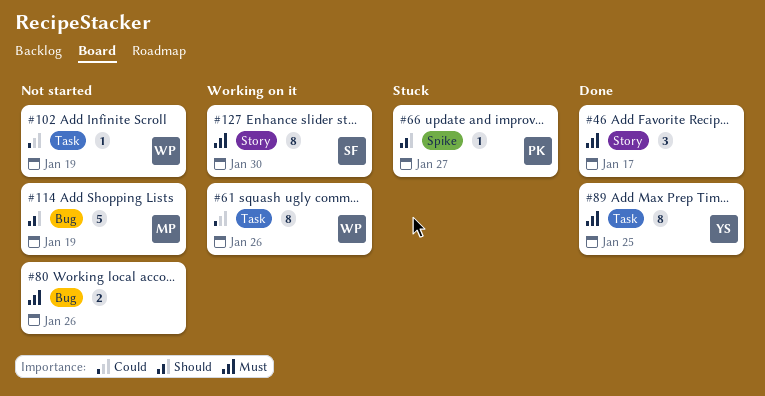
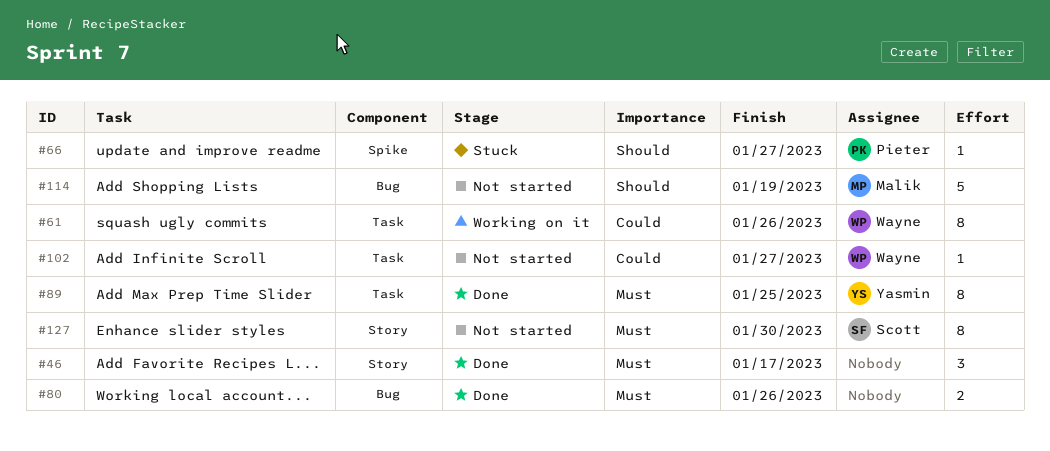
#80, status: Not started -> Done
#102, due: Jan 19 -> Jan 27
#127, status: Working on it -> Not started

